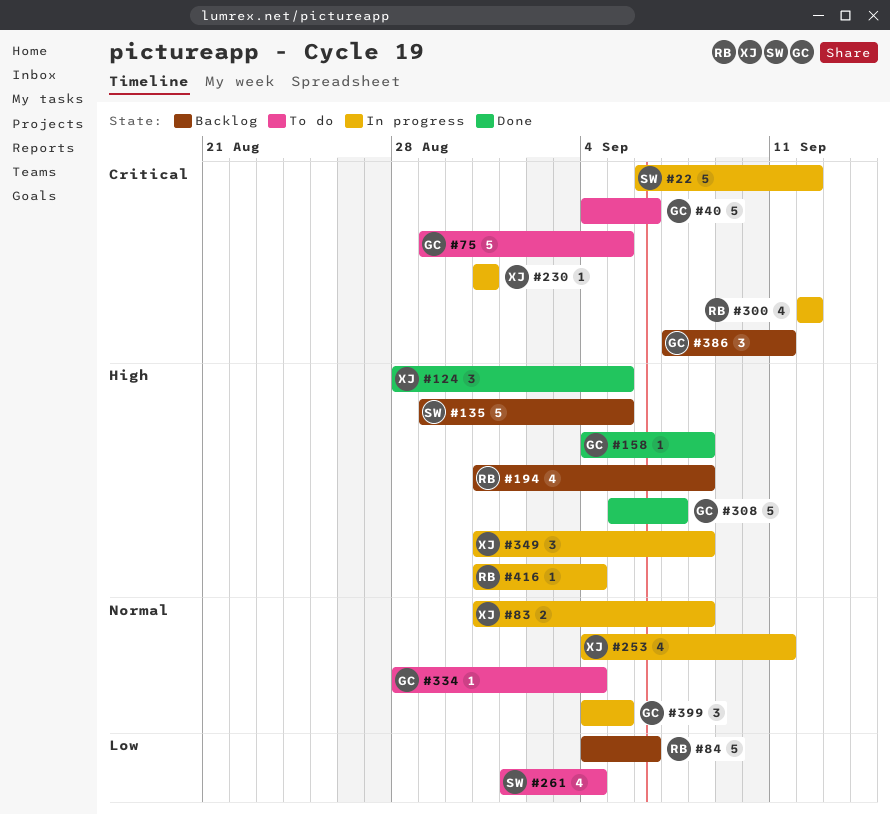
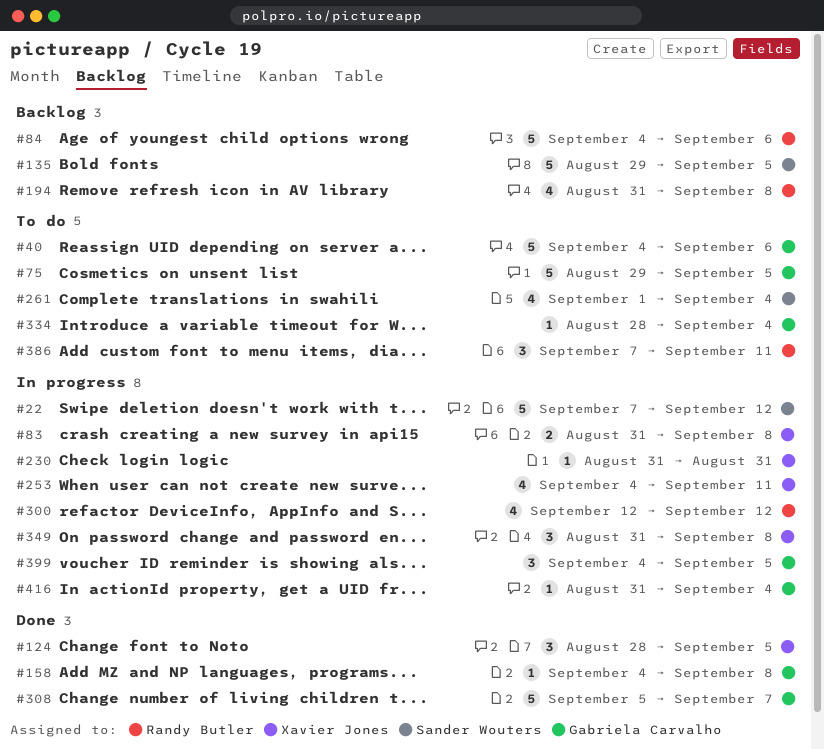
#22, start: Sep 6 -> Sep 7
#386, status: Backlog -> To do
#386, owner: Gabriela Carvalho -> Randy Butler
#416, owner: Randy Butler -> Gabriela Carvalho

